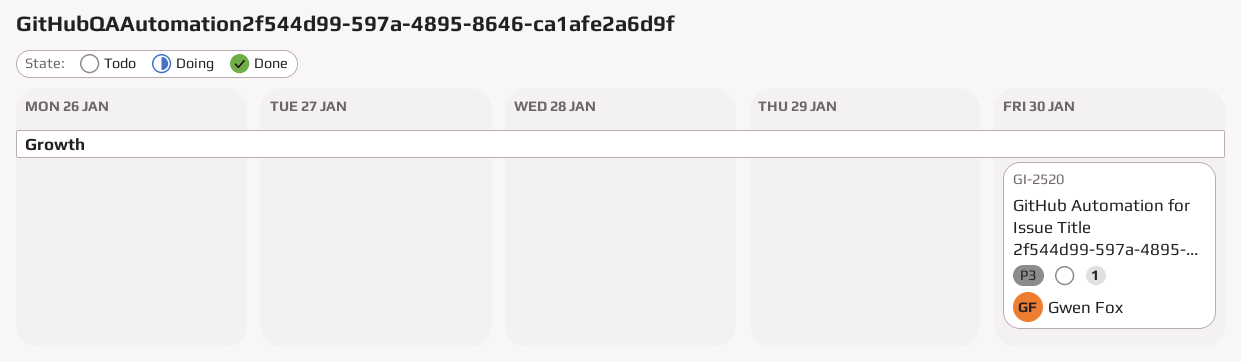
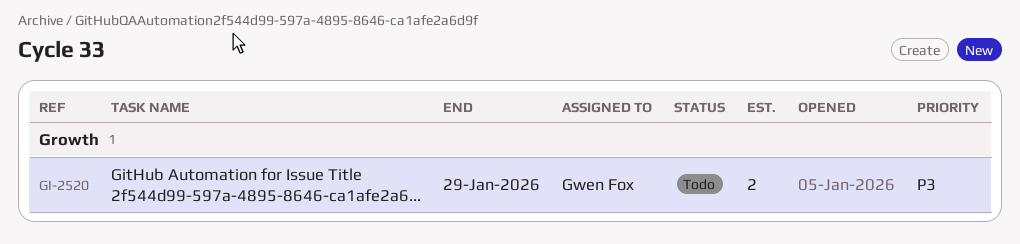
GI-2520, estimate: 1 -> 2
GI-2520, due: Jan 30 -> Jan 29

